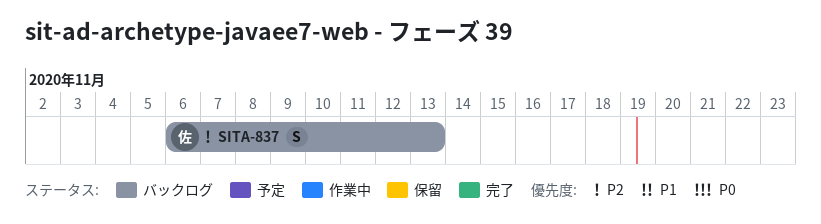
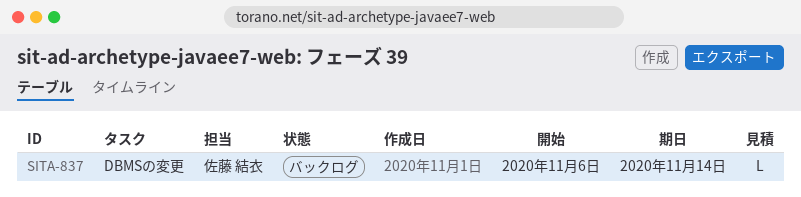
SITA-837, estimate: S -> L
SITA-837, due: Nov 13 -> Nov 14

